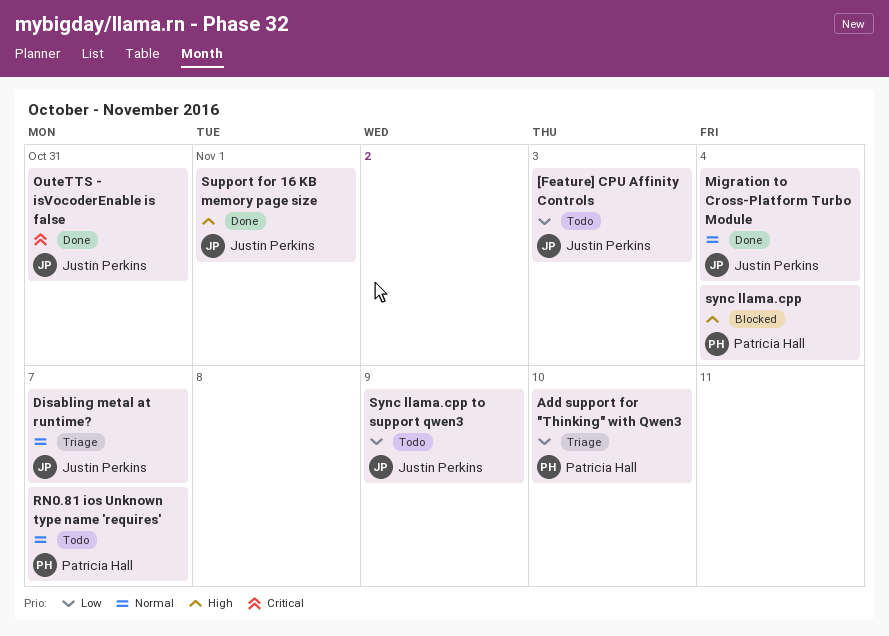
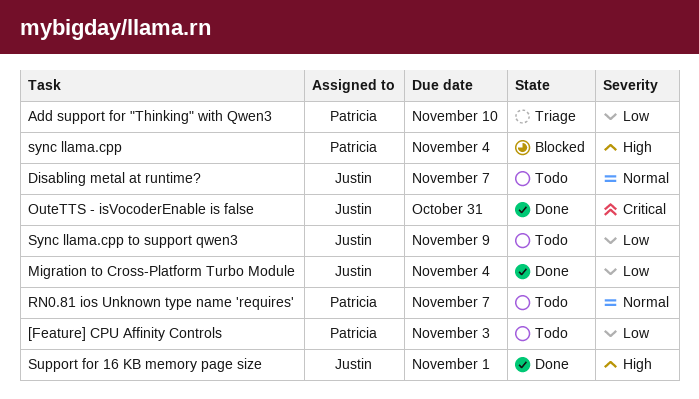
[Feature] CPU Affinity Controls, owner: Justin Perkins -> Patricia Hall
Disabling metal at runtime?, status: Triage -> Todo
Migration to Cross-Platform Turbo Module, priority: Normal -> Low

